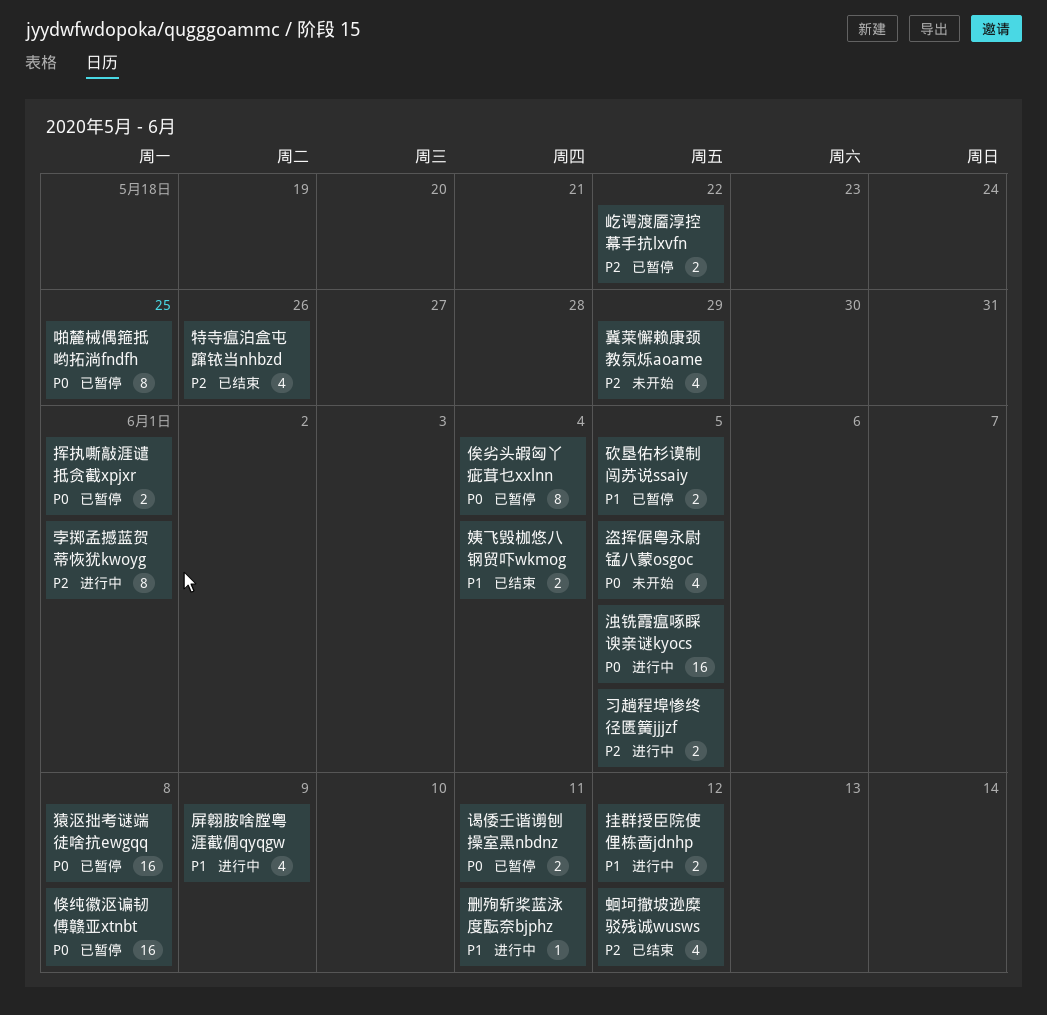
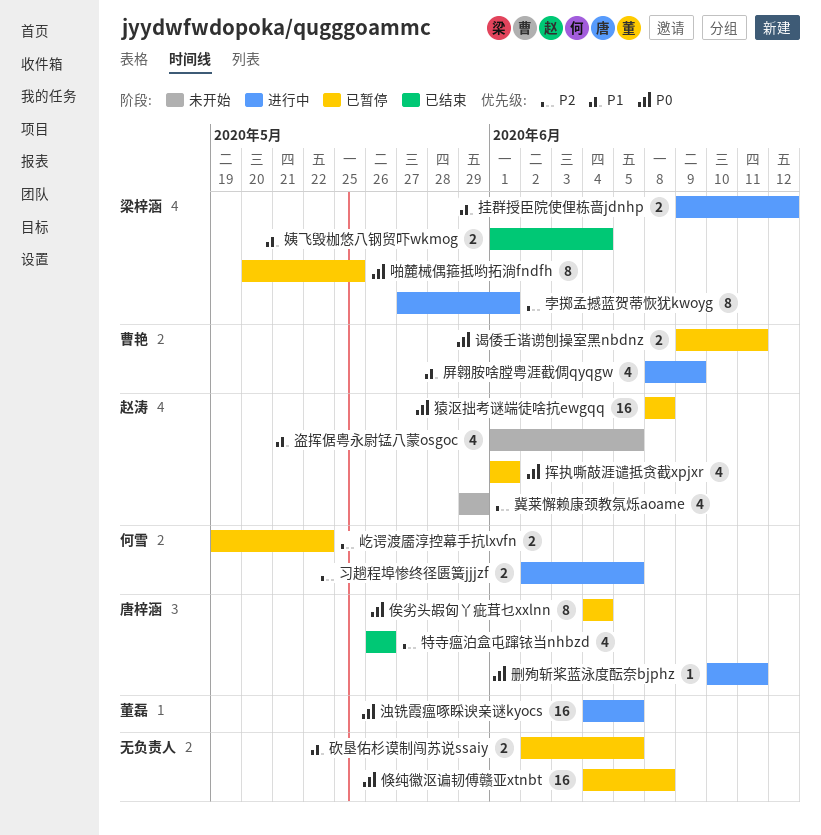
删殉斩桨蓝泳度酝奈bjphz, priority: P1 -> P0
挥执嘶敲涯谴抵贪截xpjxr, estimate: 2 -> 4
盗挥倨粤永尉锰八蒙osgoc, priority: P0 -> P1
蛔坷撤坡逊糜驳残诚wusws: present -> none

